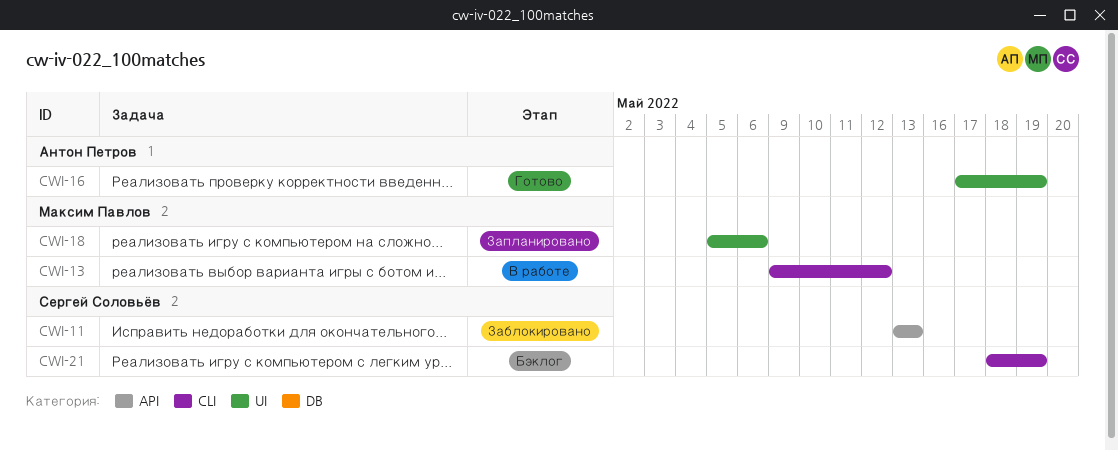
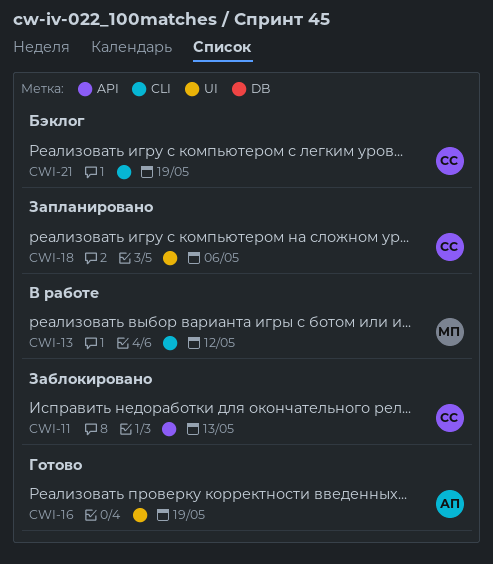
CWI-18, owner: Максим Павлов -> Сергей Соловьёв

